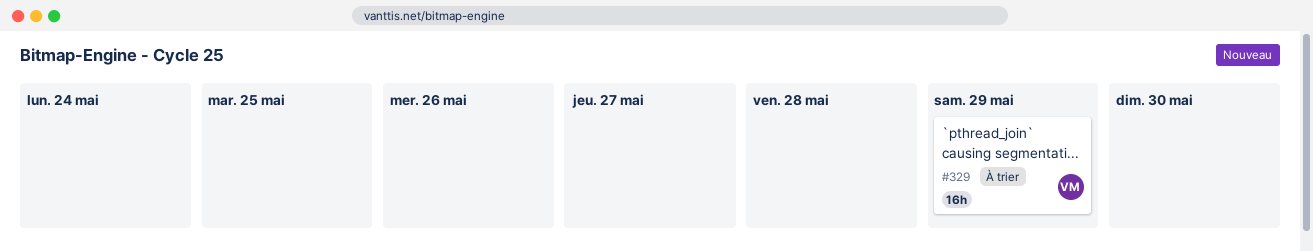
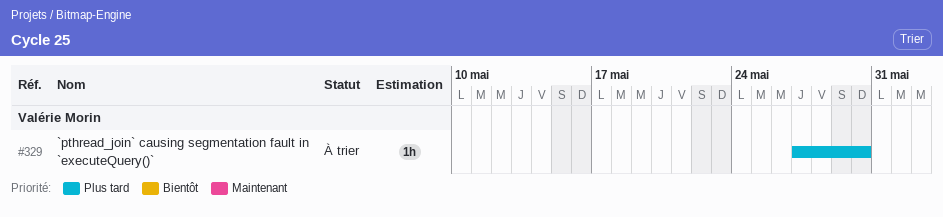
#329, estimate: 16h -> 1h
#329, due: May 29 -> May 30

